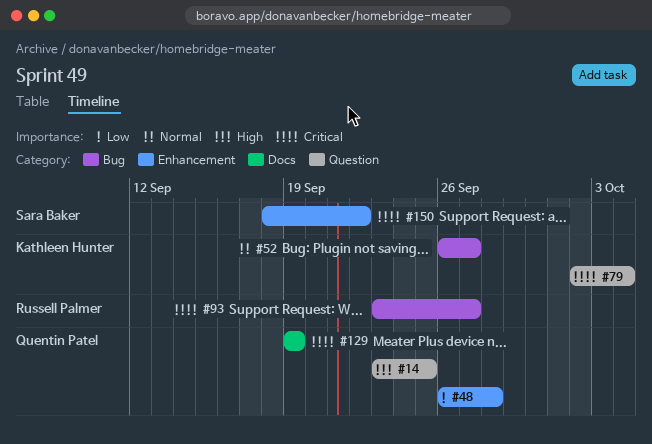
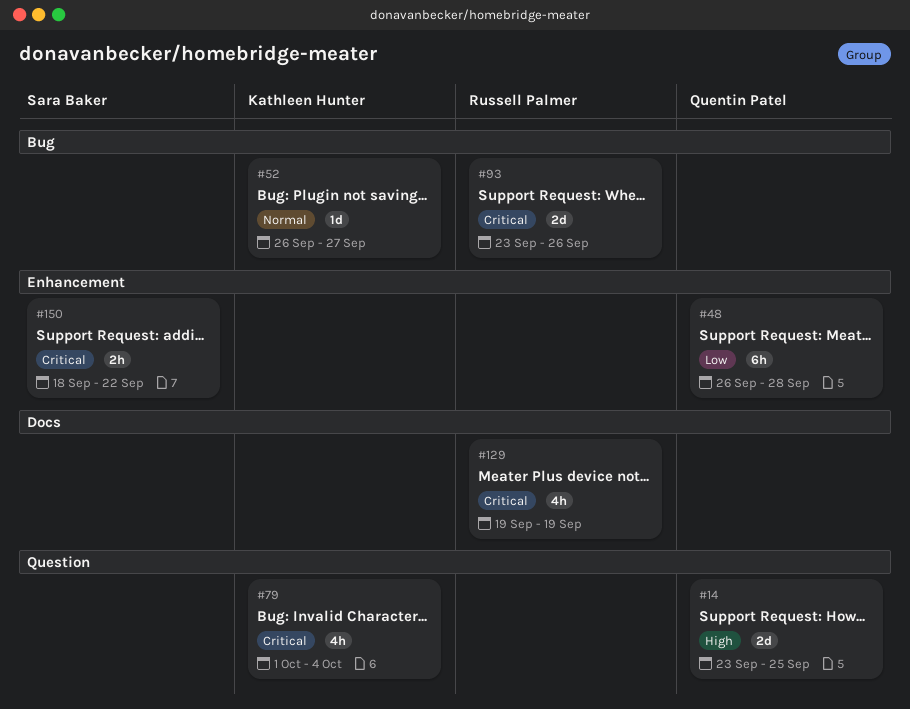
#79, start: Oct 2 -> Oct 1
#93, due: Sep 27 -> Sep 26
#129, owner: Quentin Patel -> Russell Palmer

